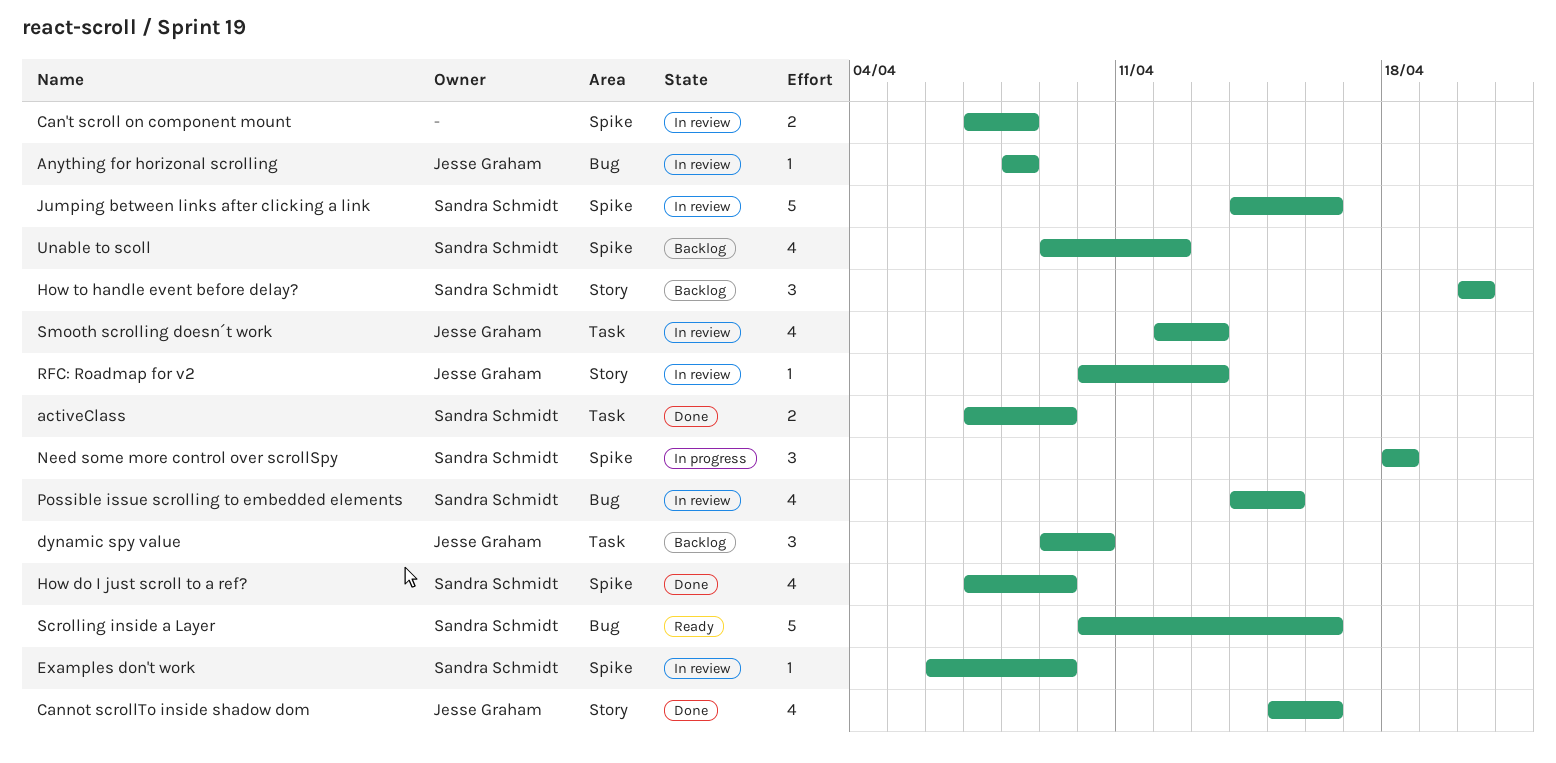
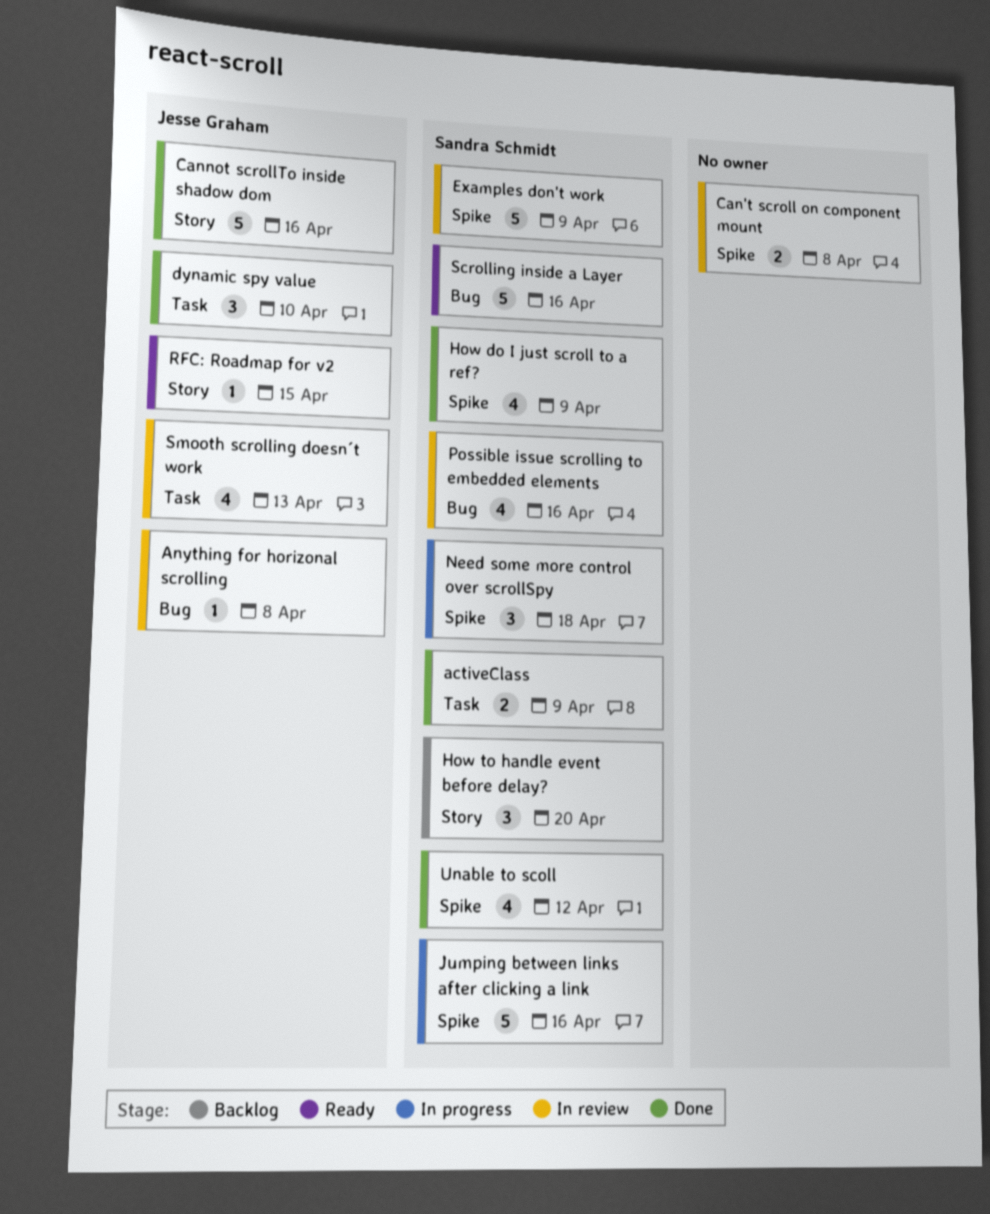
Cannot scrollTo inside shadow dom, estimate: 4 -> 5
dynamic spy value, status: Backlog -> Done
Examples don't work, estimate: 1 -> 5
Jumping between links after clicking a link, status: In review -> In progress
Possible issue scrolling to embedded elements, due: Apr 15 -> Apr 16
RFC: Roadmap for v2, status: In review -> Ready
RFC: Roadmap for v2, due: Apr 13 -> Apr 15
Unable to scoll, status: Backlog -> Done

